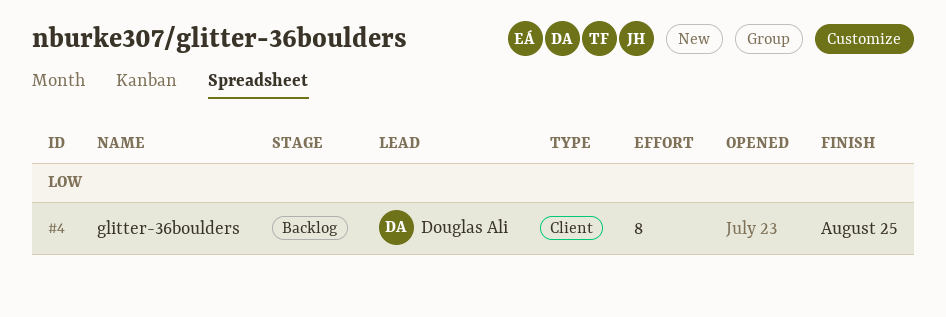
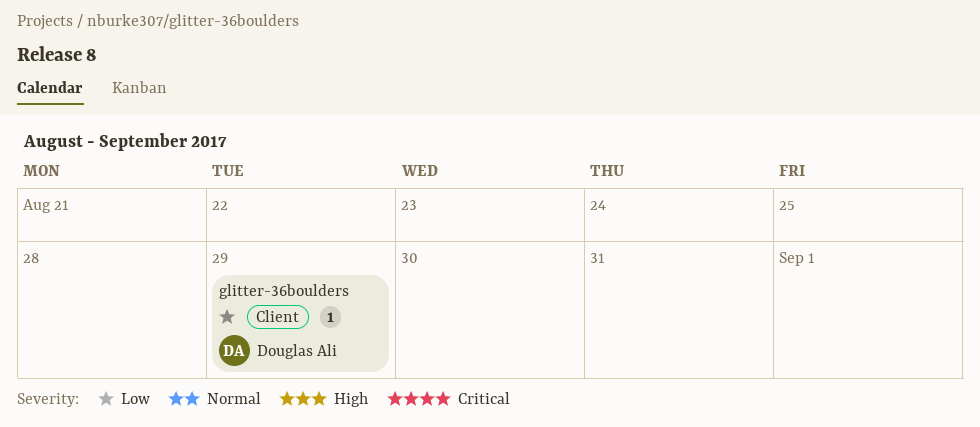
glitter-36boulders, estimate: 8 -> 1
glitter-36boulders, due: Aug 25 -> Aug 29

